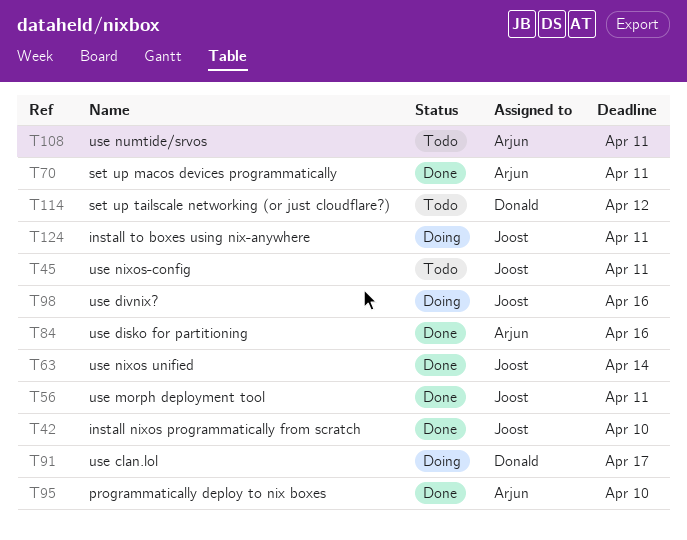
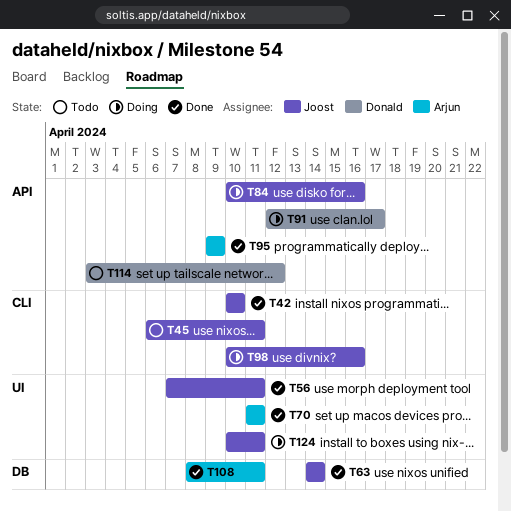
T84, status: Done -> Doing
T84, owner: Arjun -> Joost
T95, due: Apr 10 -> Apr 9
T108, status: Todo -> Done

